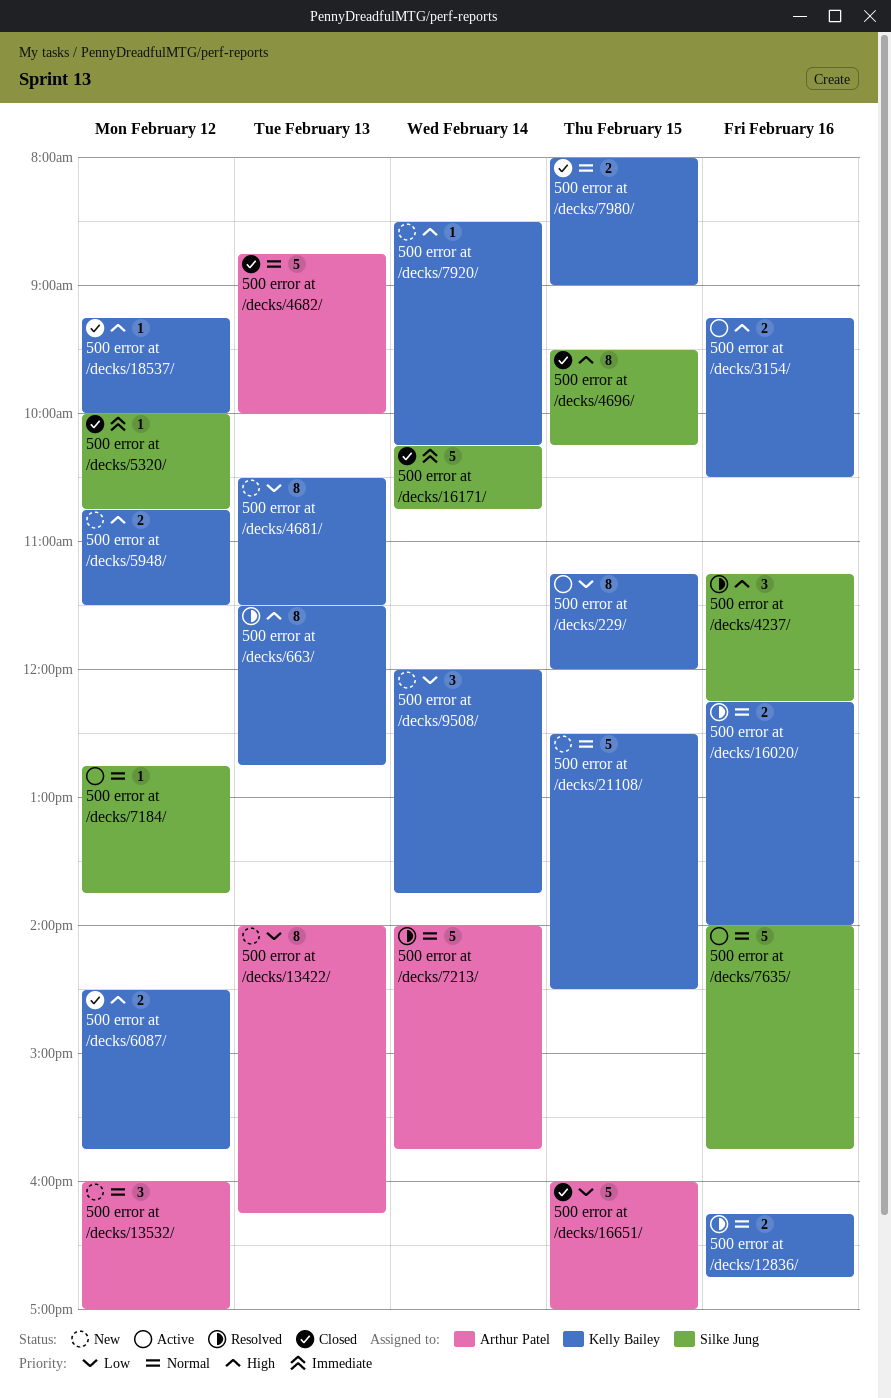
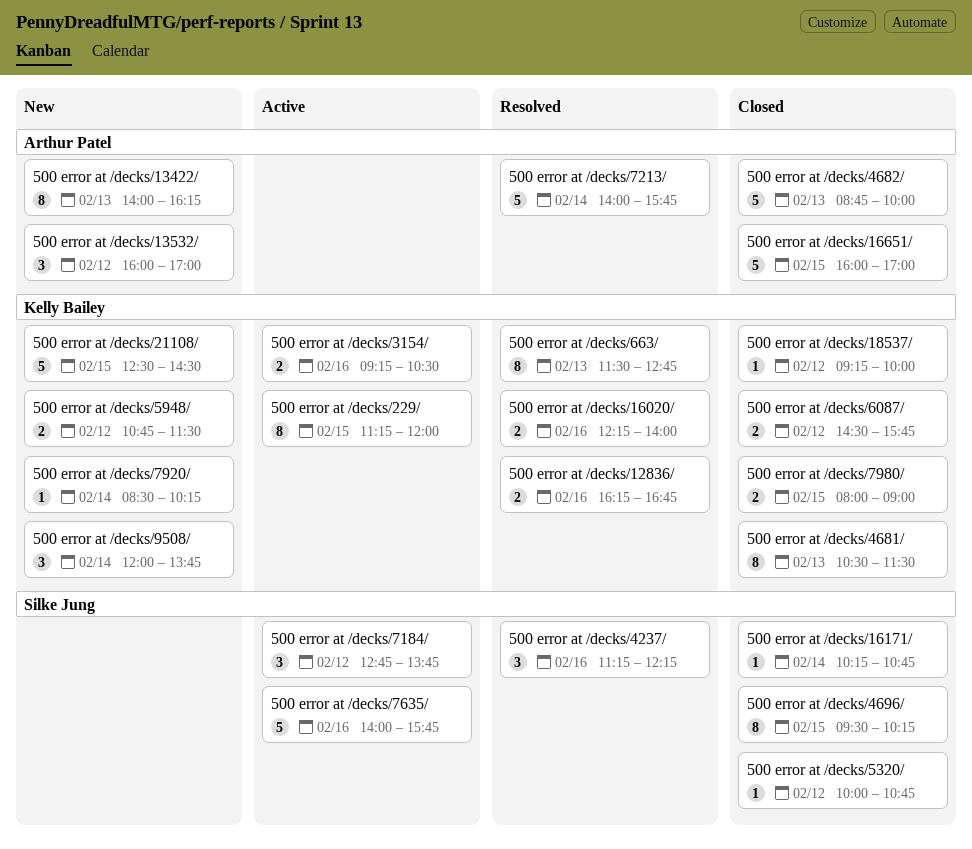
500 error at /decks/16171/, estimate: 5 -> 1
500 error at /decks/4681/, status: New -> Closed
500 error at /decks/7184/, estimate: 1 -> 3

